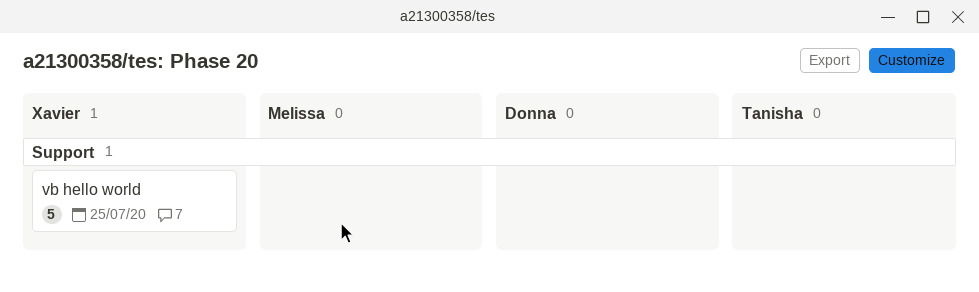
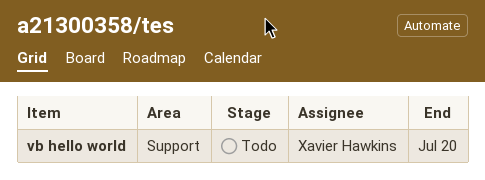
vb hello world, due: Jul 25 -> Jul 20

